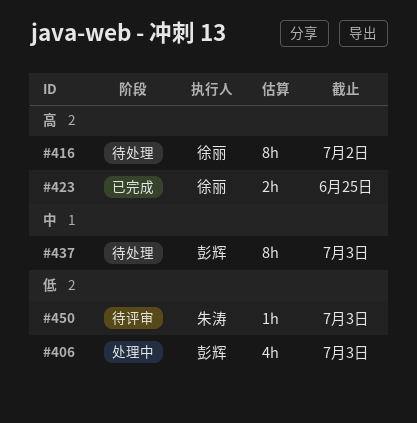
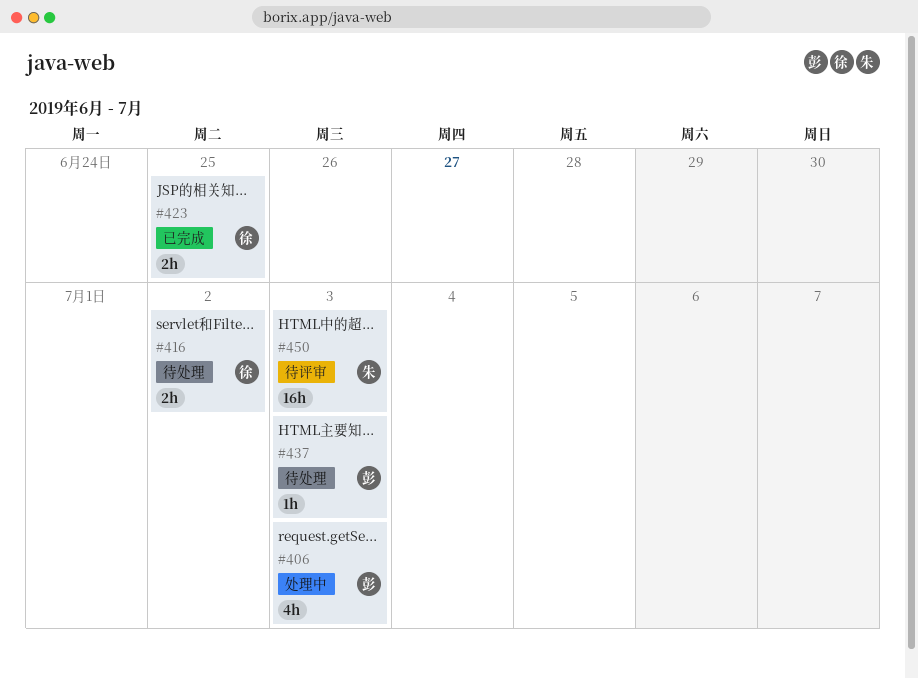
#416, estimate: 8h -> 2h
#437, estimate: 8h -> 1h
#450, estimate: 1h -> 16h

